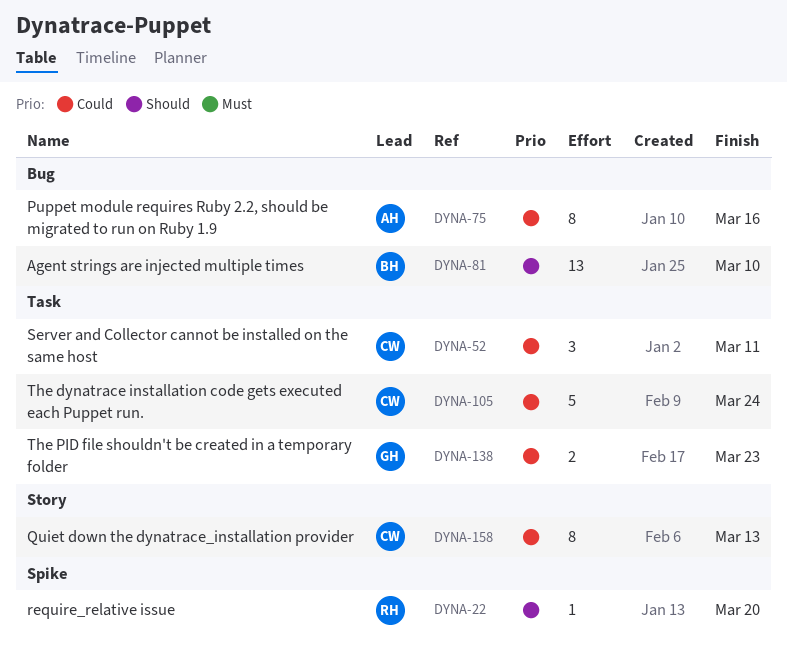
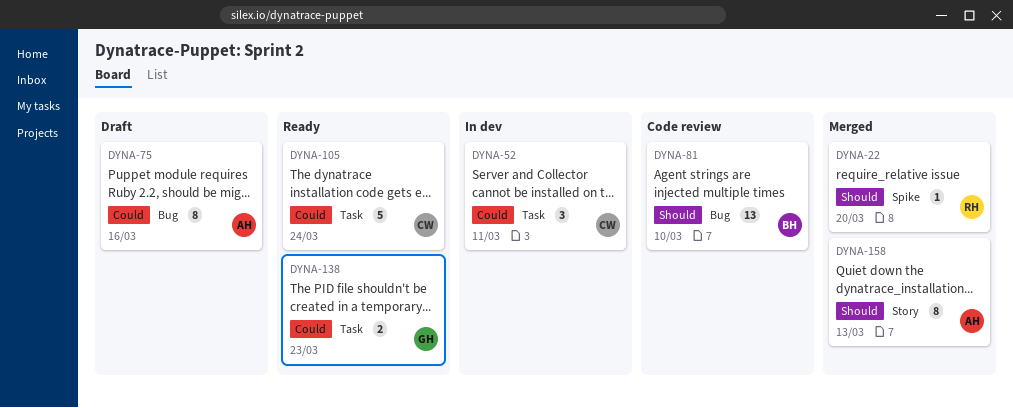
DYNA-158, owner: CW -> AH
DYNA-158, priority: Could -> Should

